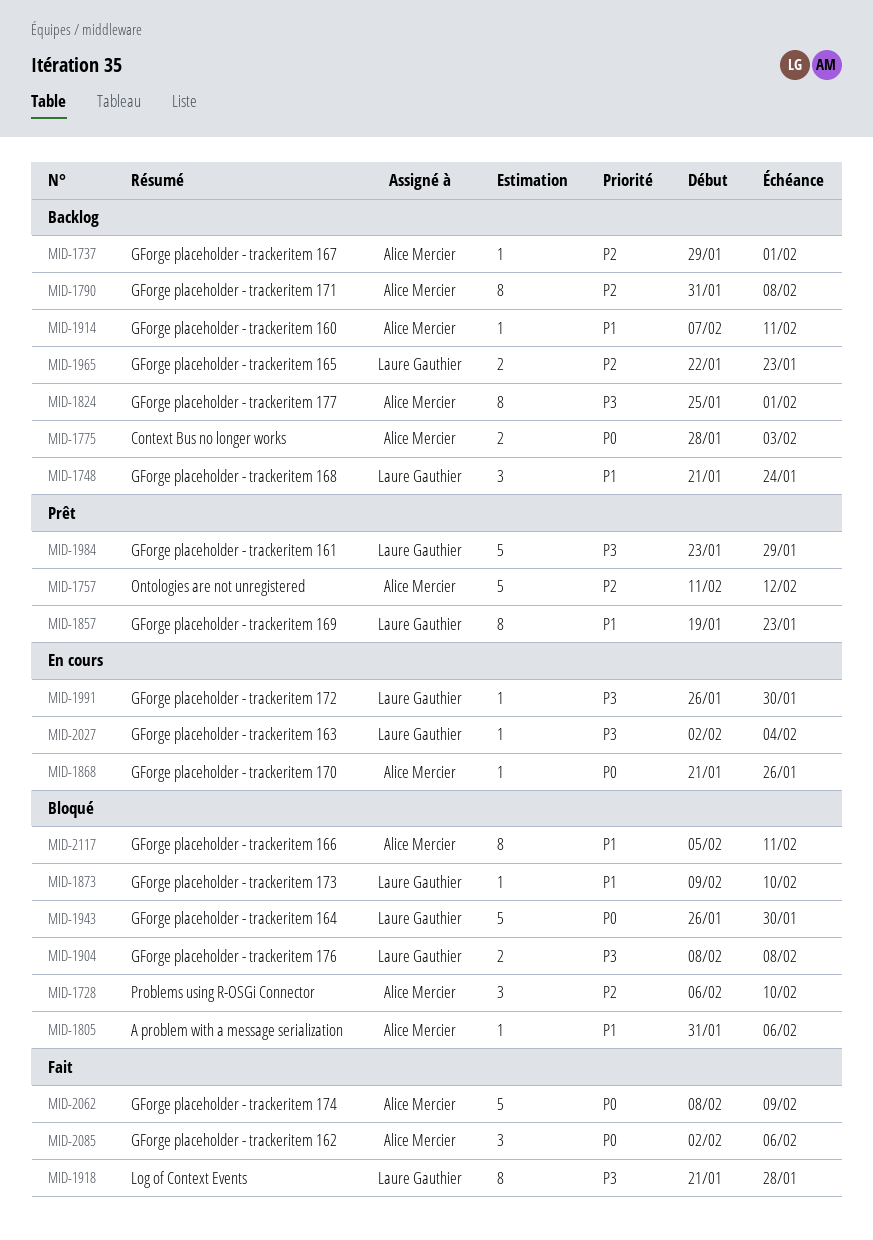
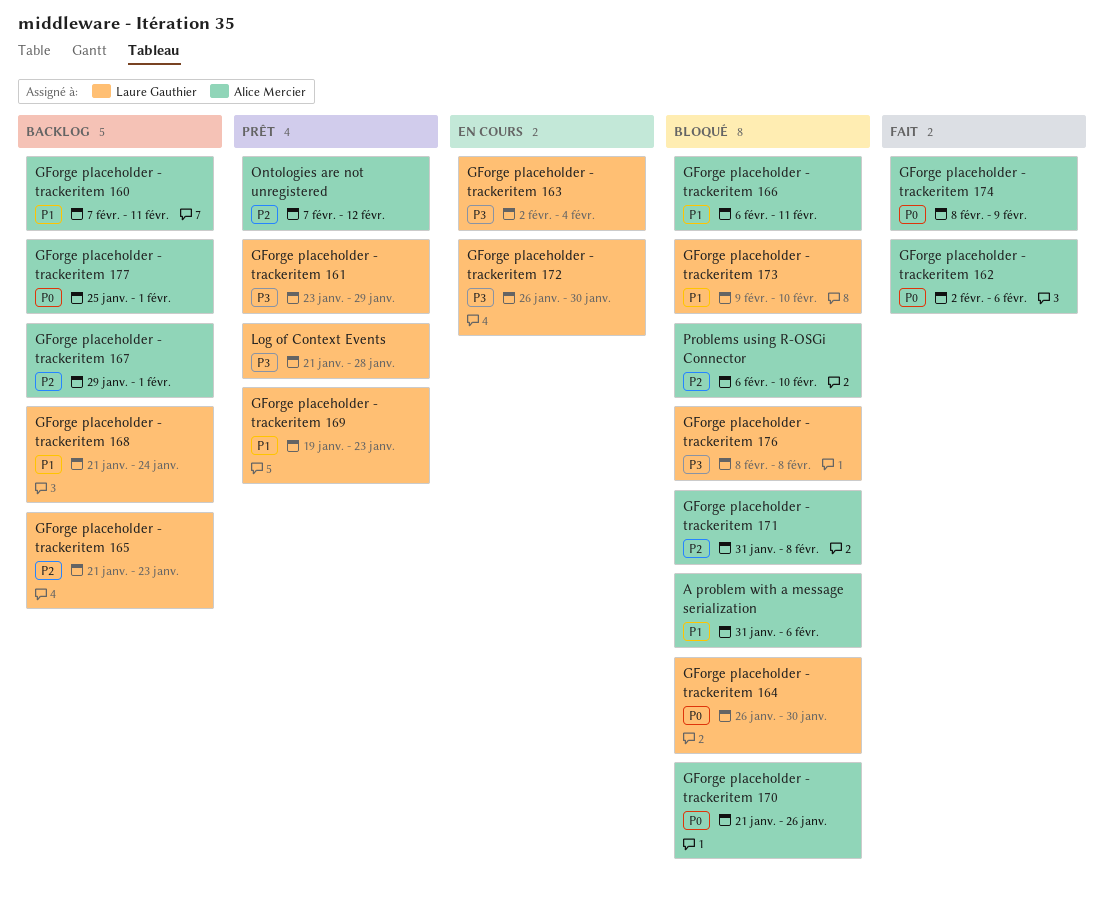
Context Bus no longer works: present -> none
GForge placeholder - trackeritem 165, start: Jan 22 -> Jan 21
GForge placeholder - trackeritem 166, start: Feb 5 -> Feb 6
GForge placeholder - trackeritem 170, status: En cours -> Bloqué
GForge placeholder - trackeritem 171, status: Backlog -> Bloqué
GForge placeholder - trackeritem 177, priority: P3 -> P0
Log of Context Events, status: Fait -> Prêt
Ontologies are not unregistered, start: Feb 11 -> Feb 7

